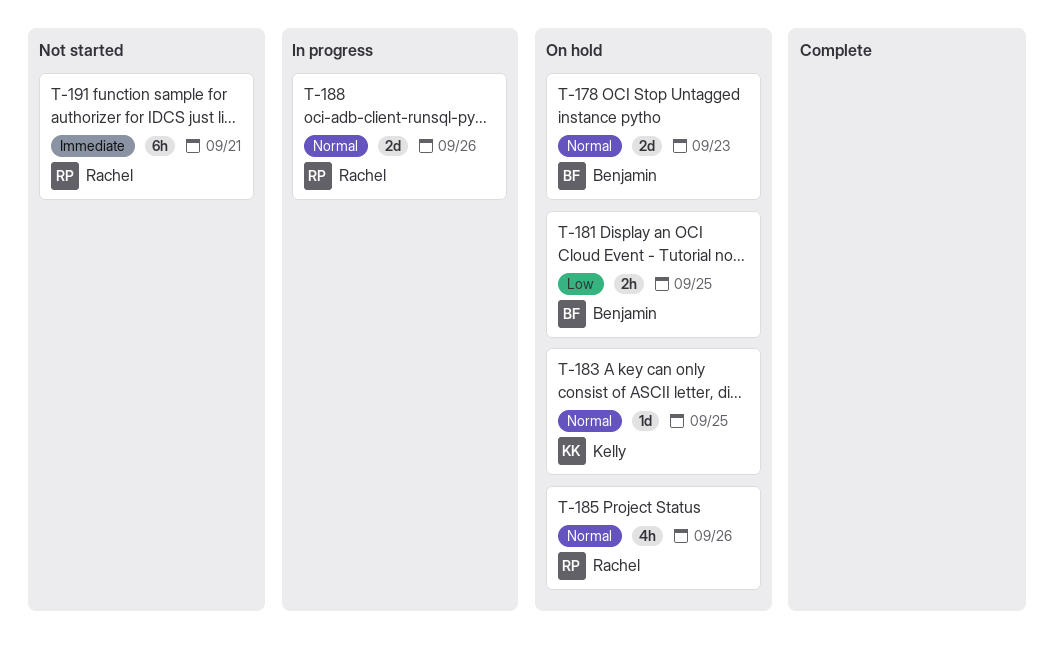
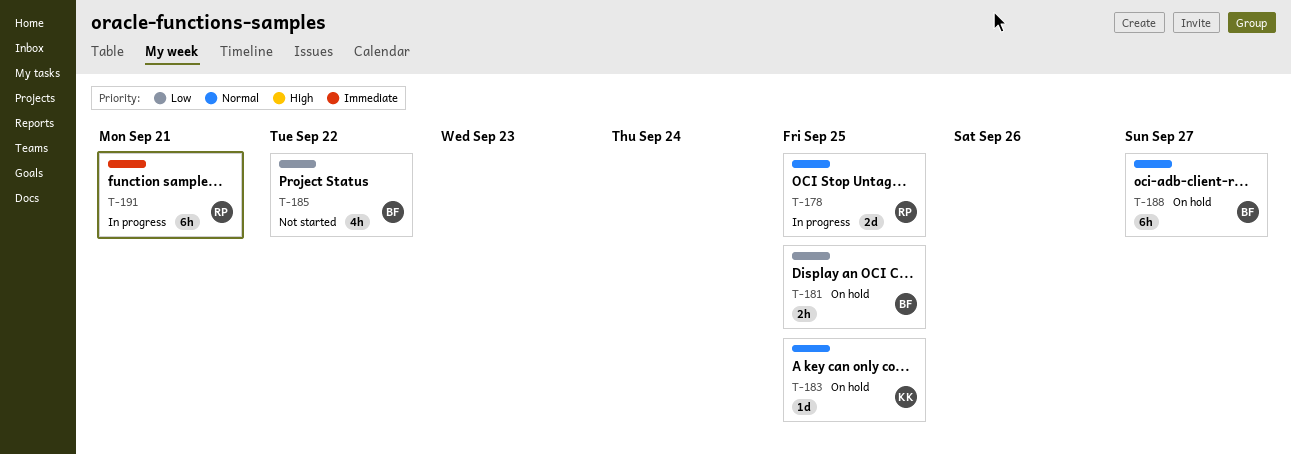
T-178, status: On hold -> In progress
T-178, owner: Benjamin -> Rachel
T-178, due: Sep 23 -> Sep 25
T-185, status: On hold -> Not started
T-185, owner: Rachel -> Benjamin
T-185, priority: Normal -> Low
T-185, due: Sep 26 -> Sep 22
T-188, status: In progress -> On hold
T-188, owner: Rachel -> Benjamin
T-188, estimate: 2d -> 6h
T-188, due: Sep 26 -> Sep 27
T-191, status: Not started -> In progress

